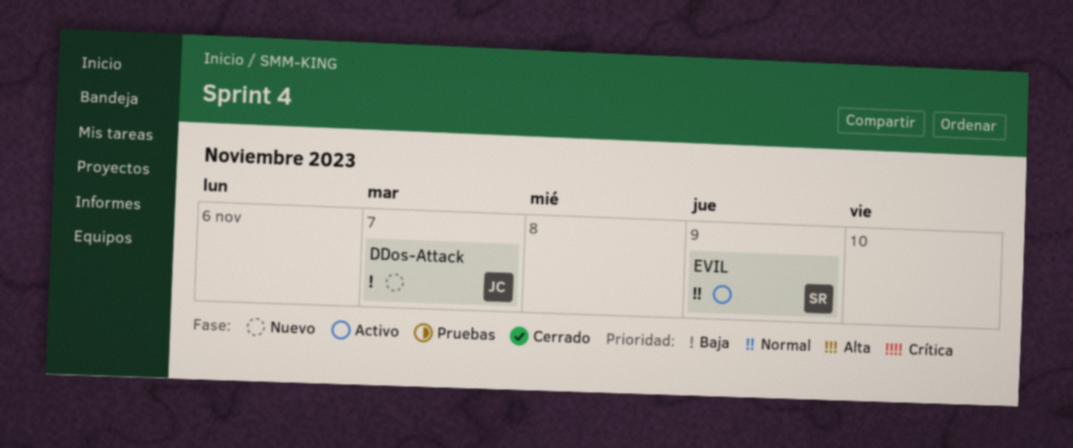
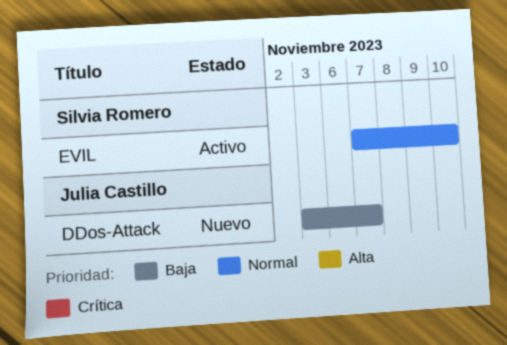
EVIL, due: Nov 9 -> Nov 10

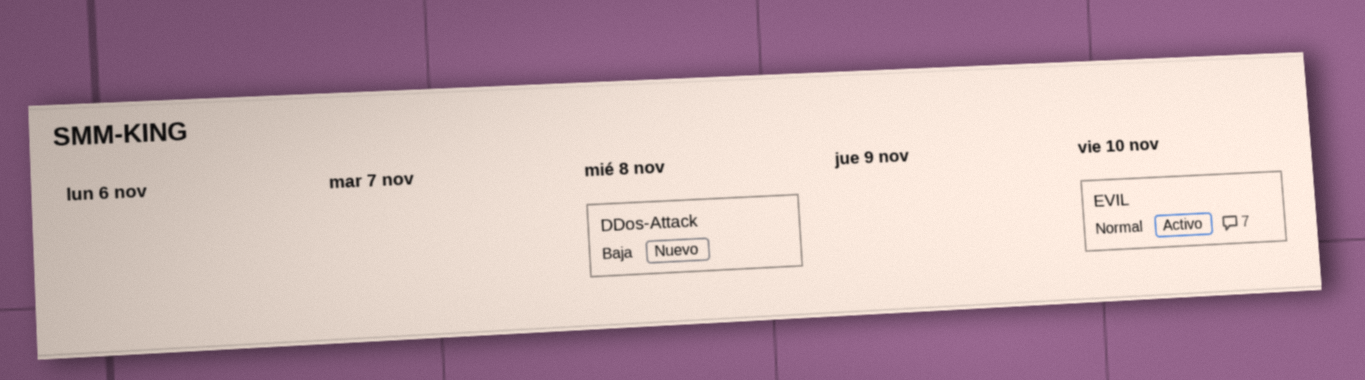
DDos-Attack, due: Nov 7 -> Nov 8

